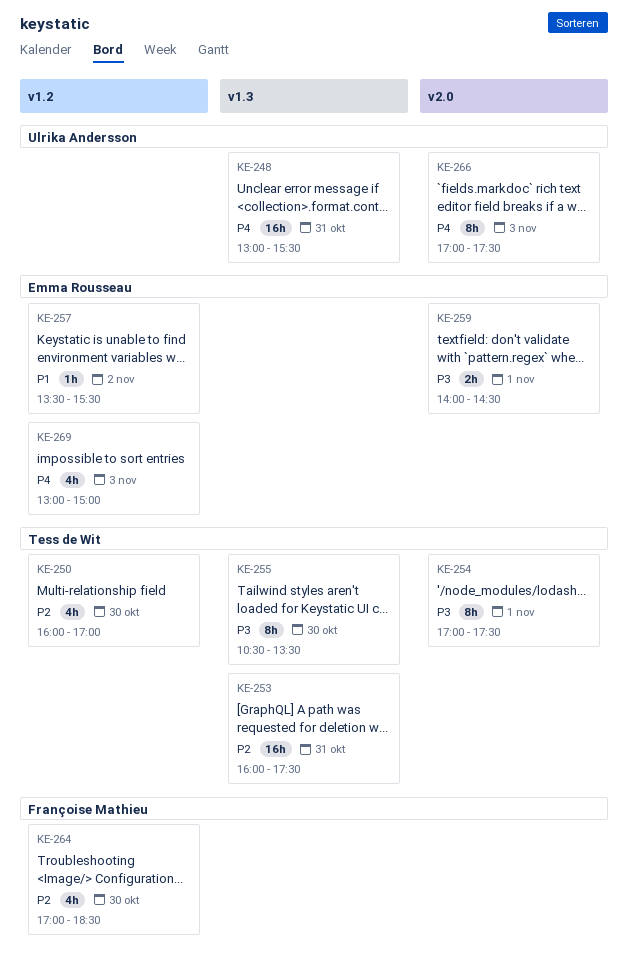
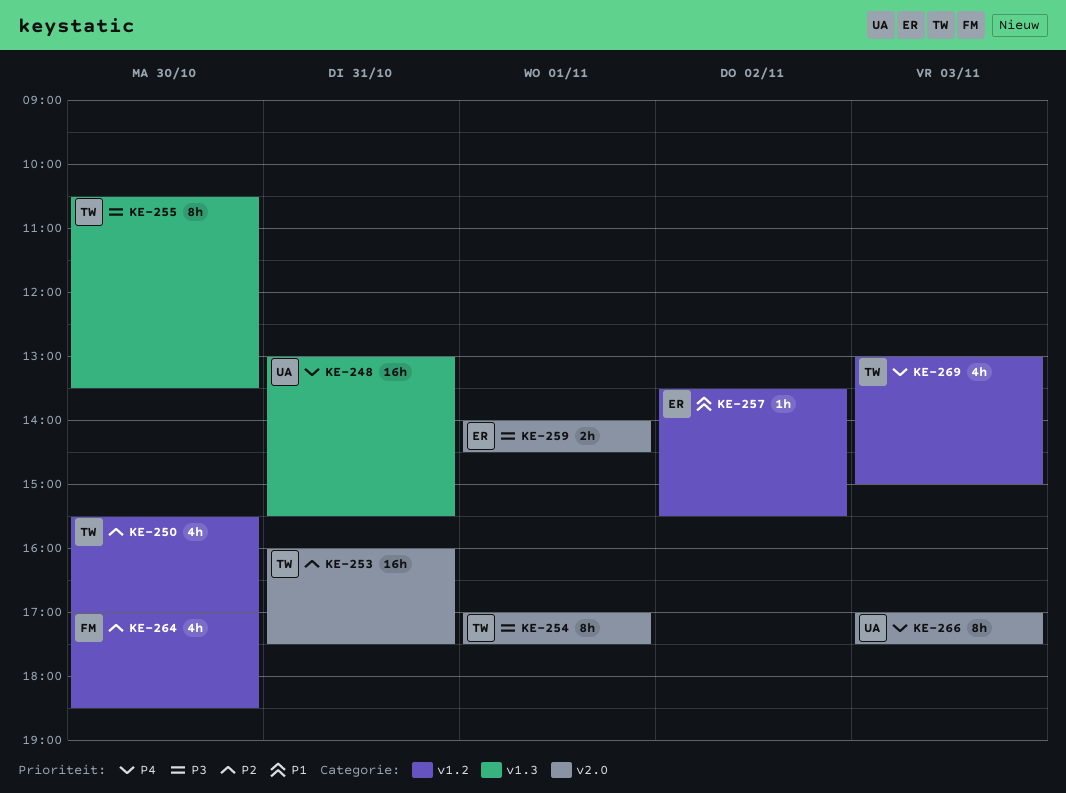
KE-250, begins: 16:00 -> 15:30
KE-253, label: v1.3 -> v2.0
KE-269, owner: Emma Rousseau -> Tess de Wit

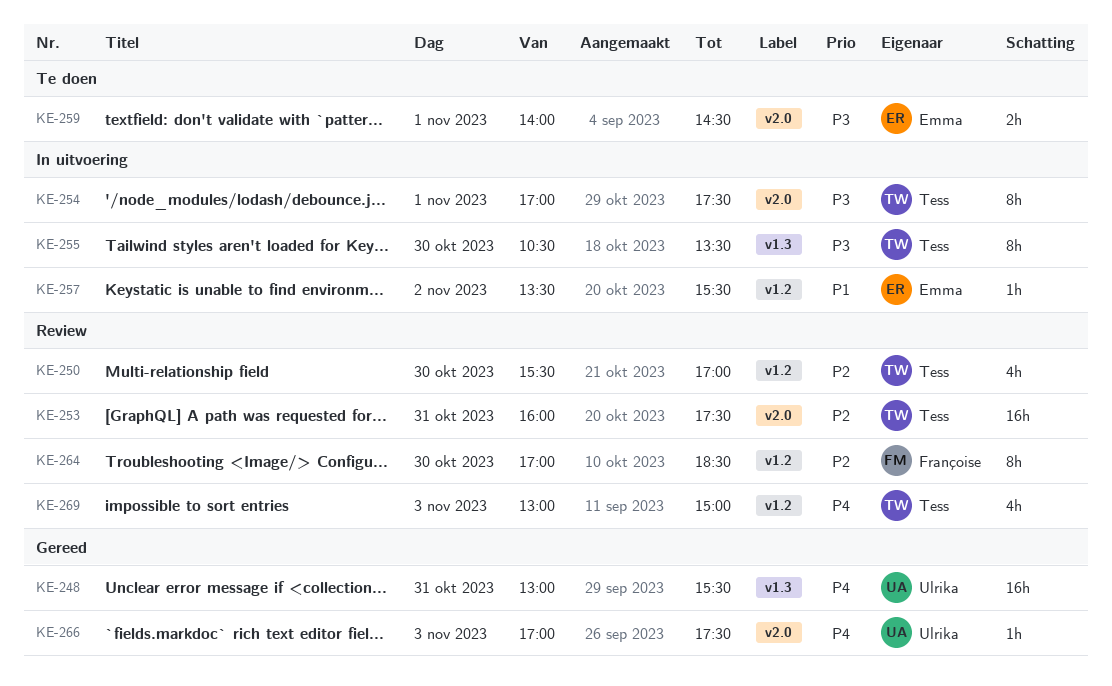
KE-264, estimate: 4h -> 8h
KE-266, estimate: 8h -> 1h

